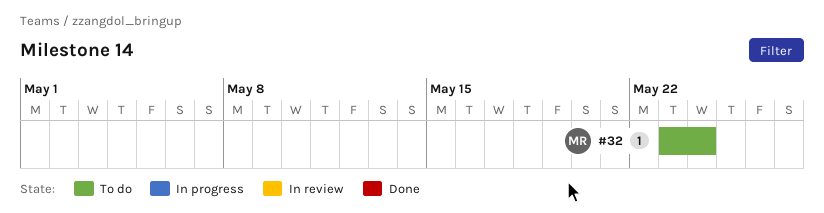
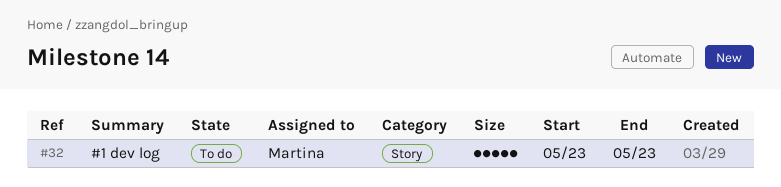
#32, estimate: 1 -> 5
#32, due: May 24 -> May 23

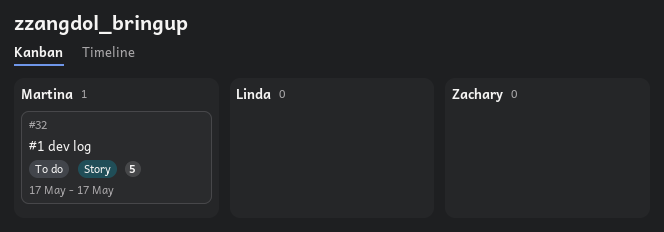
#32, start: May 23 -> May 17
#32, due: May 23 -> May 17

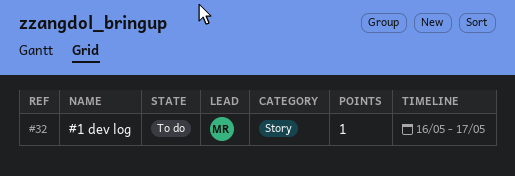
#32, estimate: 5 -> 1
#32, start: May 17 -> May 16

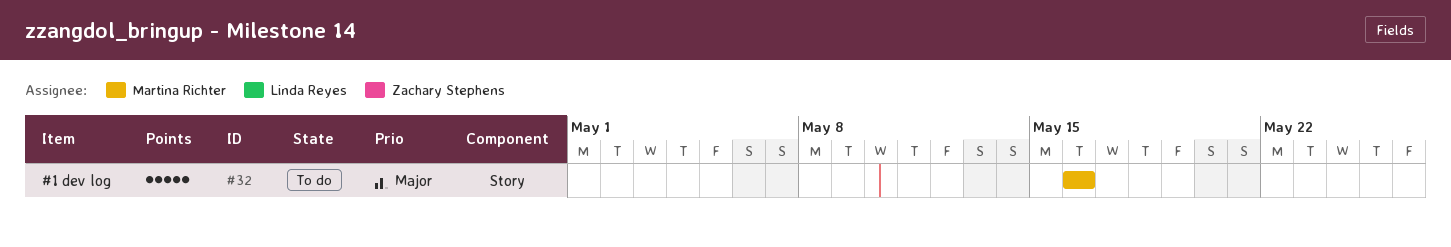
#32, estimate: 1 -> 5
#32, due: May 17 -> May 16

